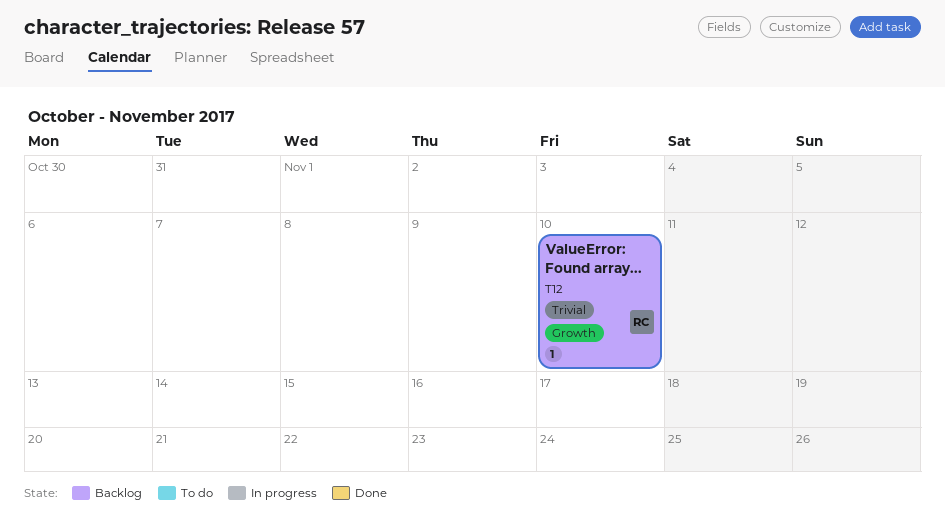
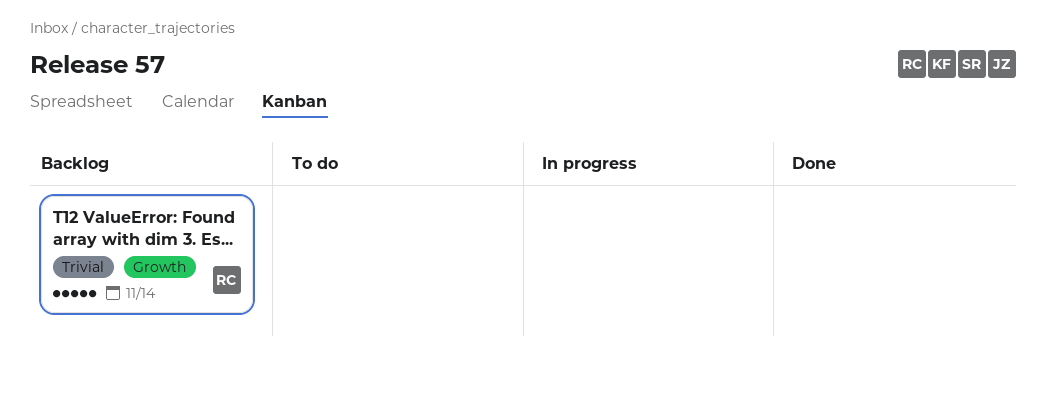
T12, estimate: 1 -> 5
T12, due: Nov 10 -> Nov 14

